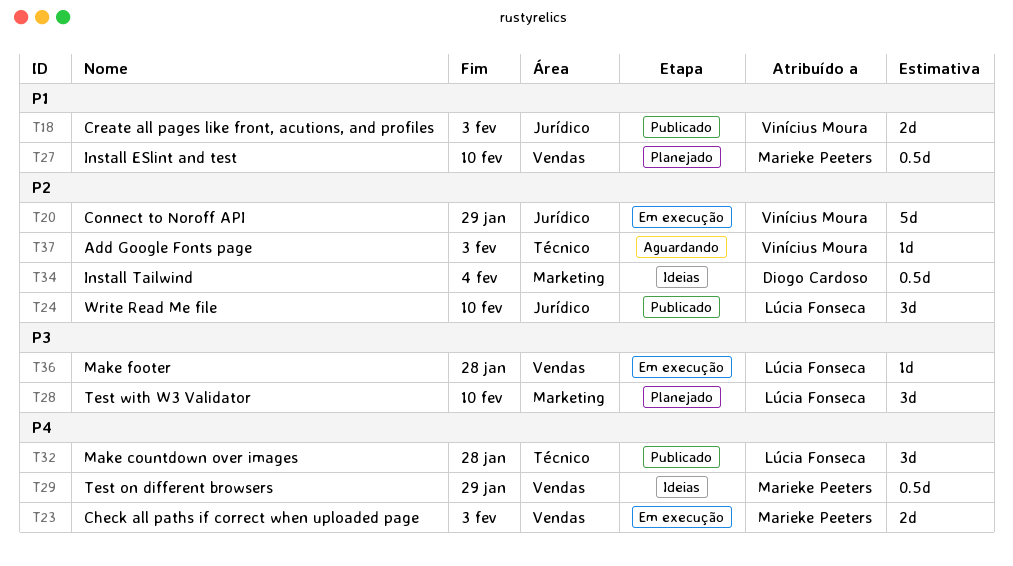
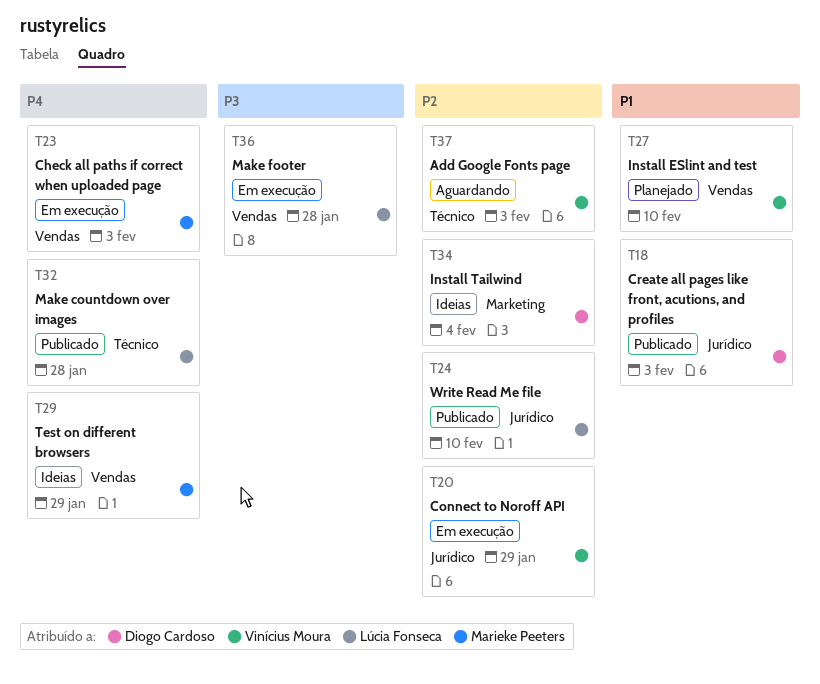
T18, owner: Vinícius Moura -> Diogo Cardoso
T27, owner: Marieke Peeters -> Vinícius Moura
T28: present -> none

